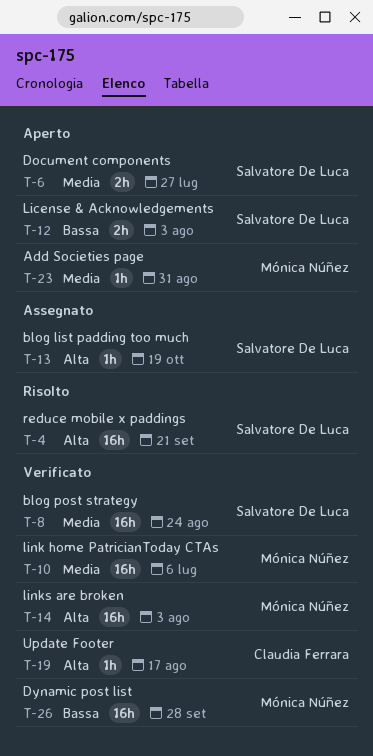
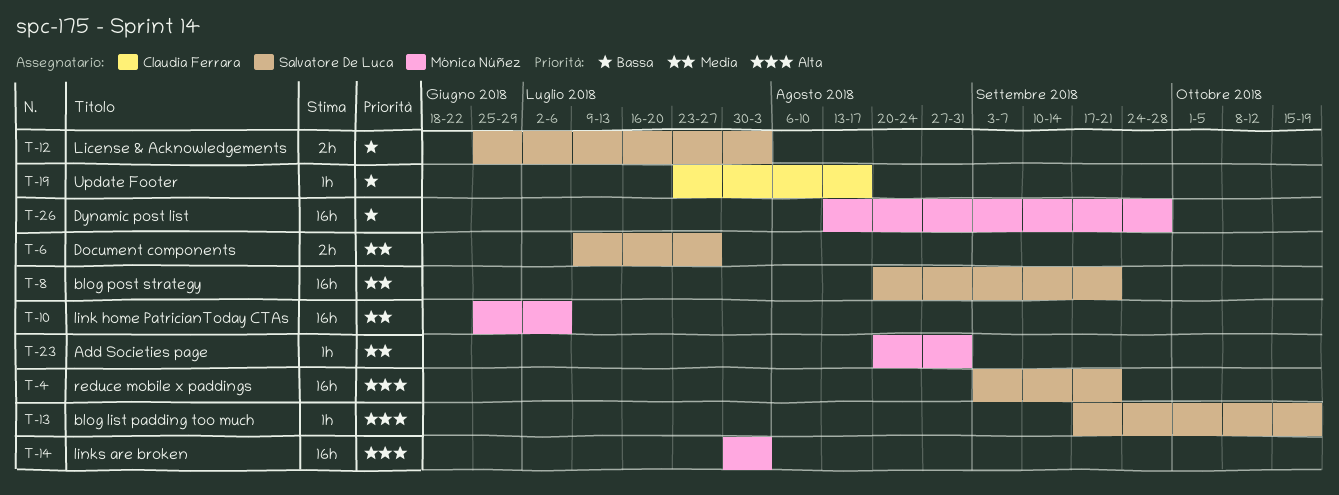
T-8, due: Aug 24 -> Sep 21
T-19, priority: Alta -> Bassa

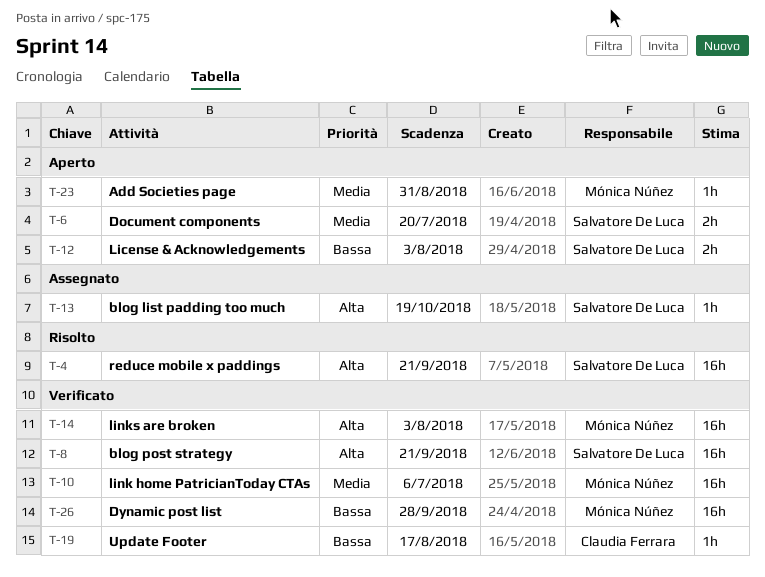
T-6, due: Jul 27 -> Jul 20
T-8, priority: Media -> Alta

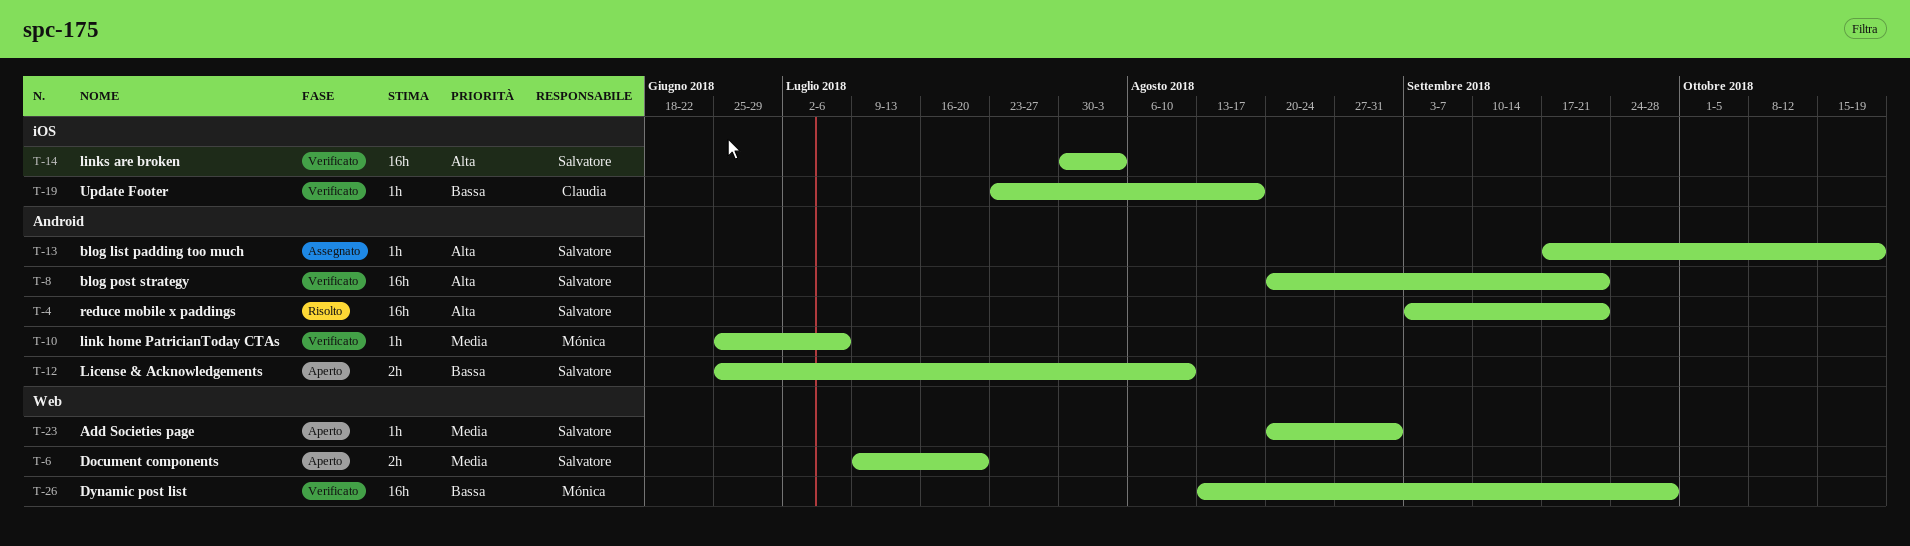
T-10, estimate: 16h -> 1h
T-12, due: Aug 3 -> Aug 10
T-14, owner: Mónica Núñez -> Salvatore De Luca
T-23, owner: Mónica Núñez -> Salvatore De Luca

